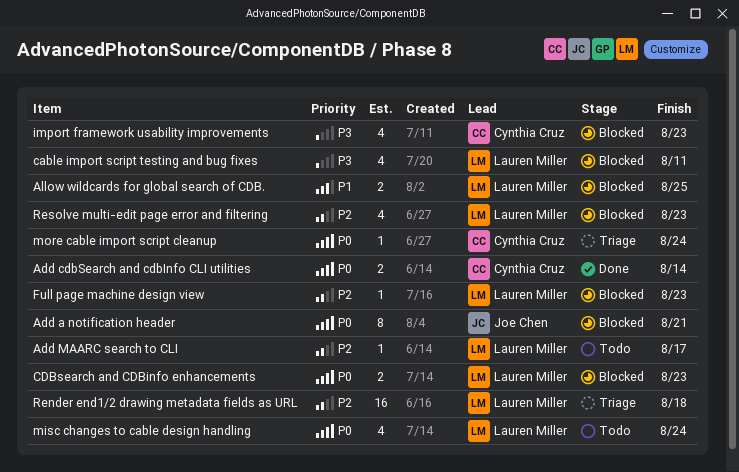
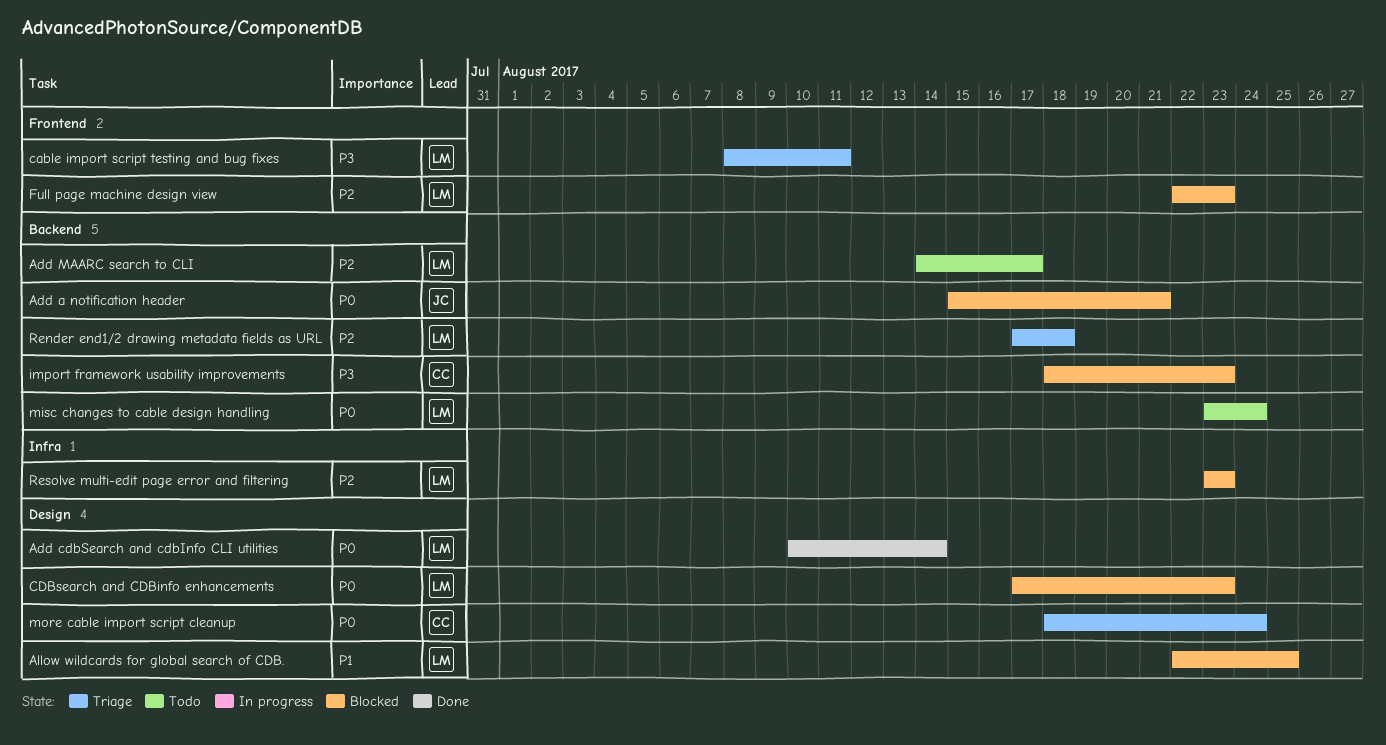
Add cdbSearch and cdbInfo CLI utilities, owner: Cynthia Cruz -> Lauren Miller
cable import script testing and bug fixes, status: Blocked -> Triage

